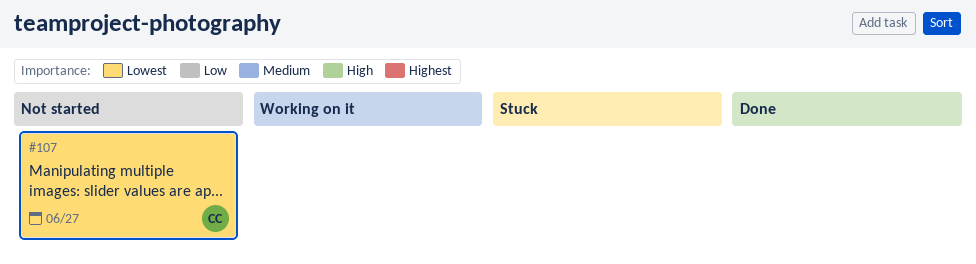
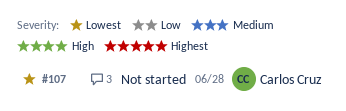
#107, due: Jun 27 -> Jun 28

